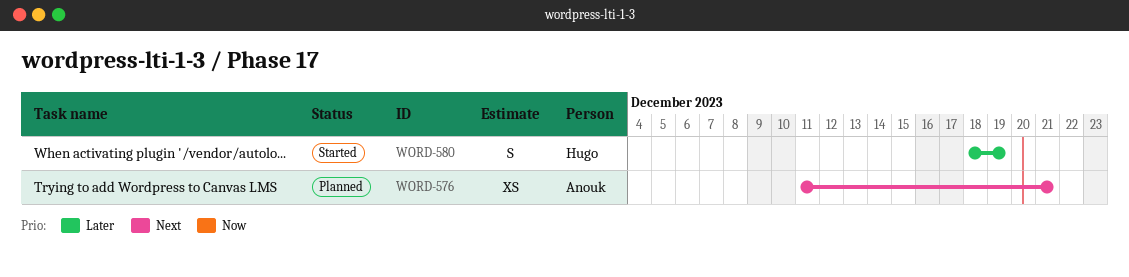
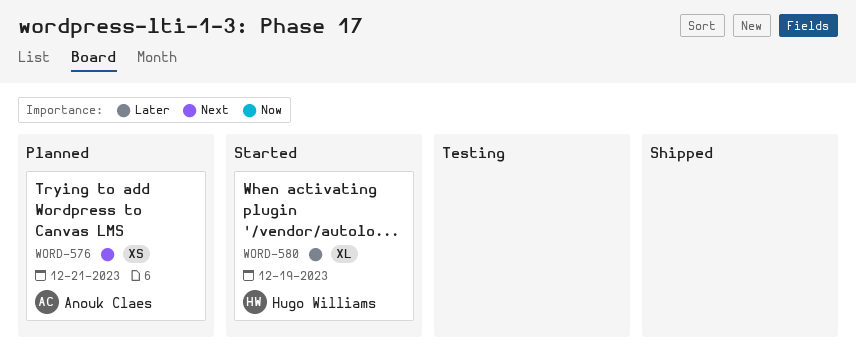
WORD-580, estimate: S -> XL

